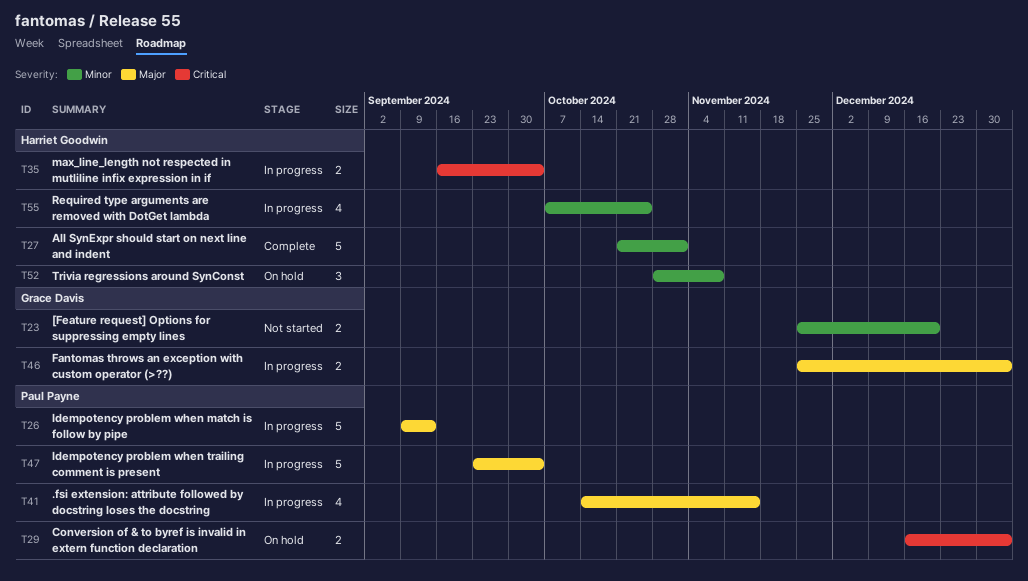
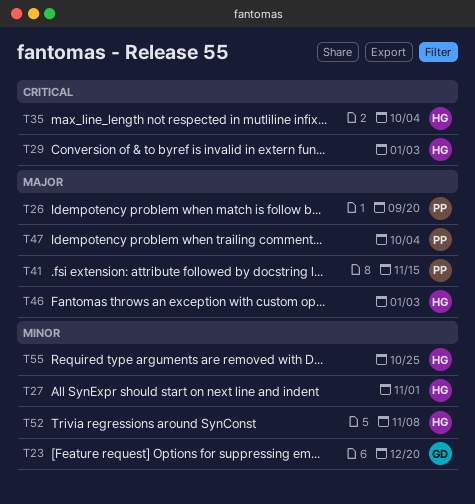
T26, due: Sep 13 -> Sep 20
T29, owner: Paul Payne -> Harriet Goodwin
T46, owner: Grace Davis -> Harriet Goodwin

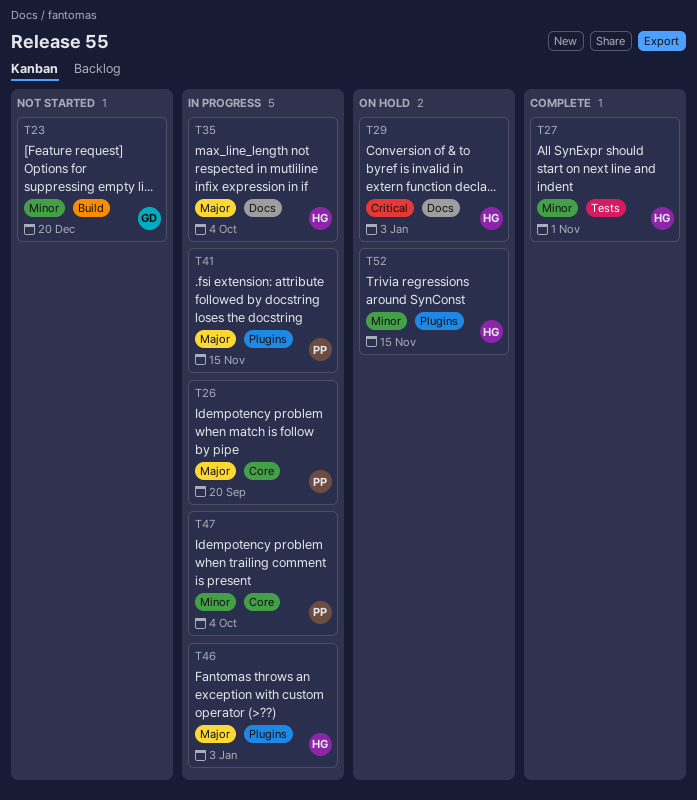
T35, priority: Critical -> Major
T47, priority: Major -> Minor
T52, due: Nov 8 -> Nov 15
T55: present -> none

